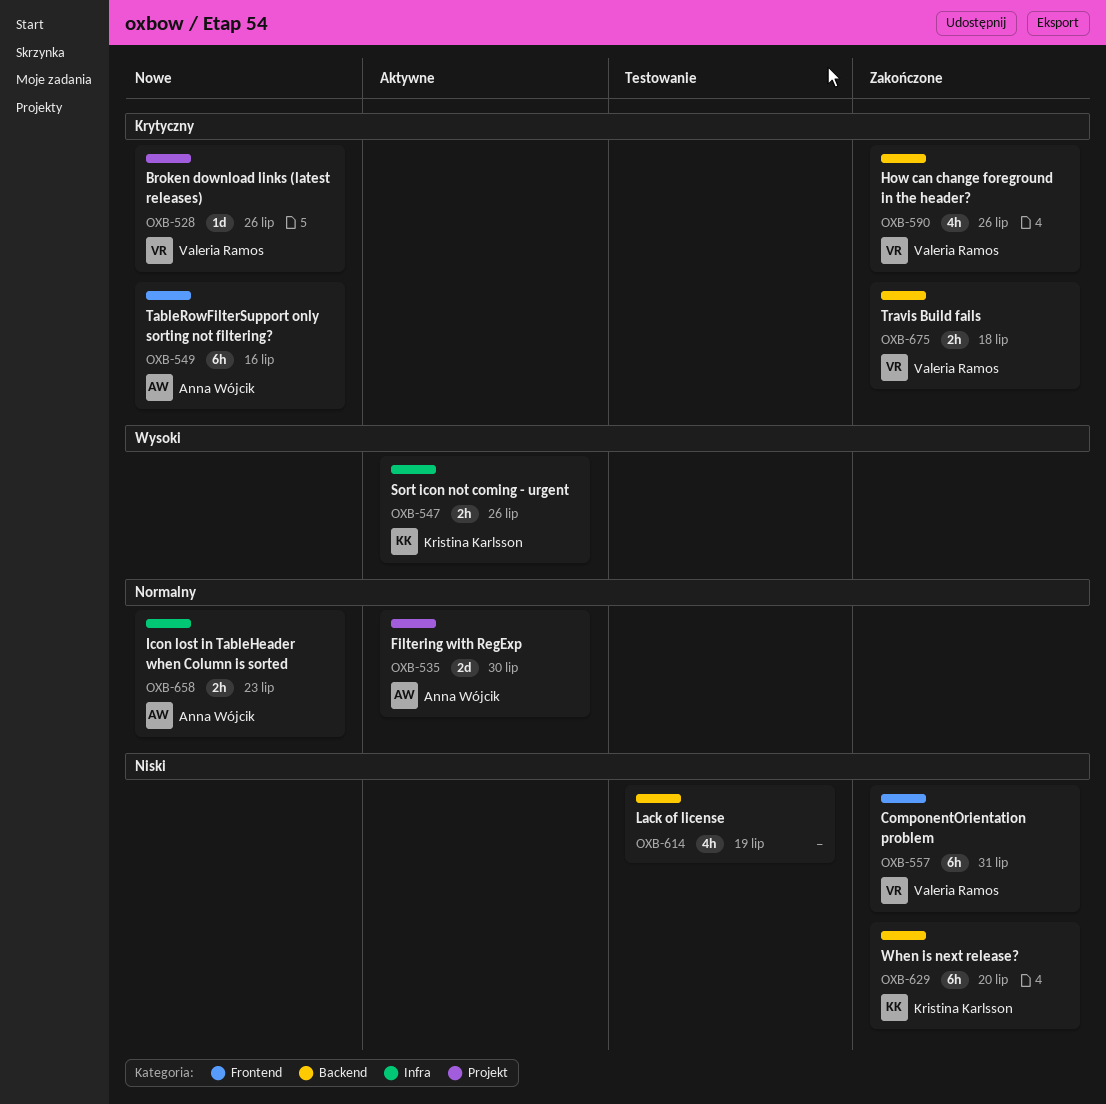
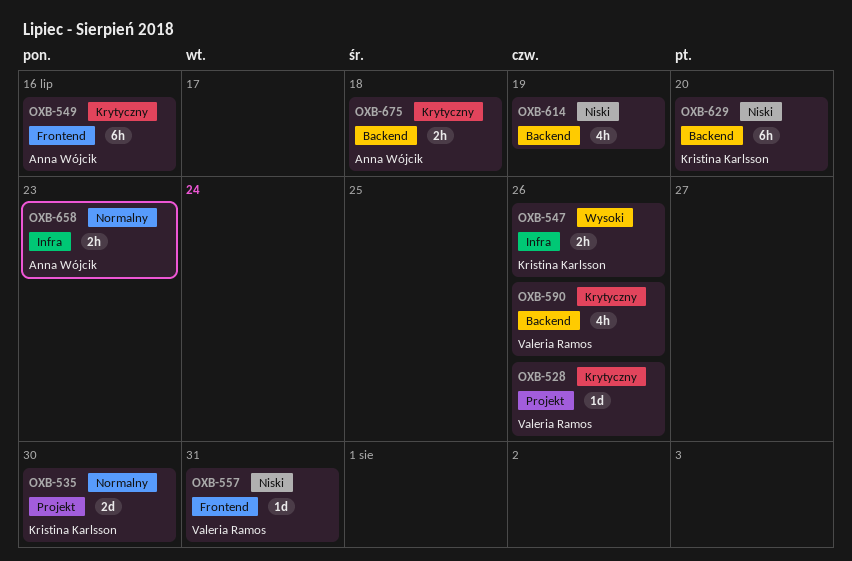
OXB-535, owner: Anna Wójcik -> Kristina Karlsson
OXB-557, estimate: 6h -> 1d
OXB-675, owner: Valeria Ramos -> Anna Wójcik

